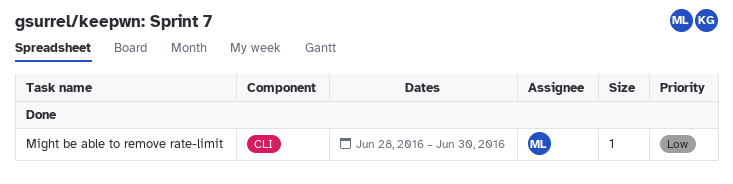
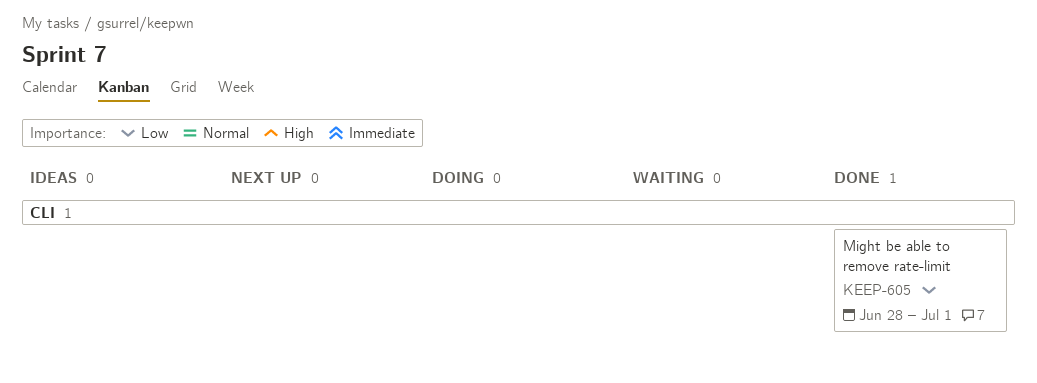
Might be able to remove rate-limit, due: Jun 30 -> Jul 1

